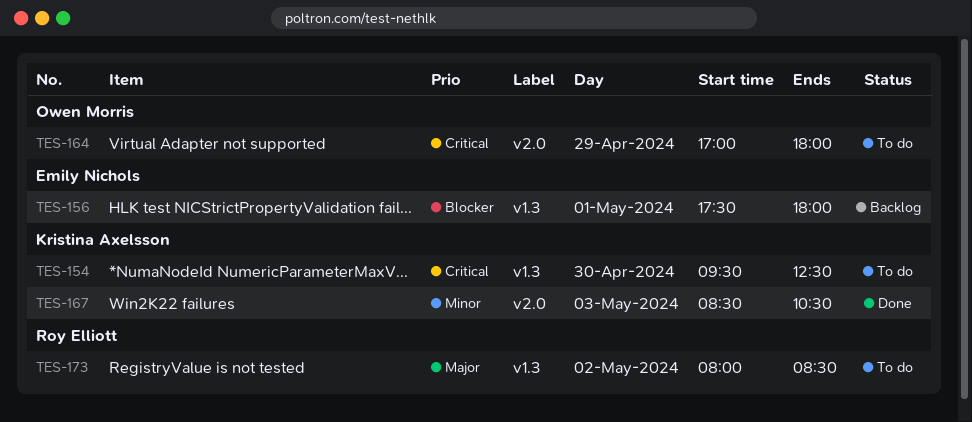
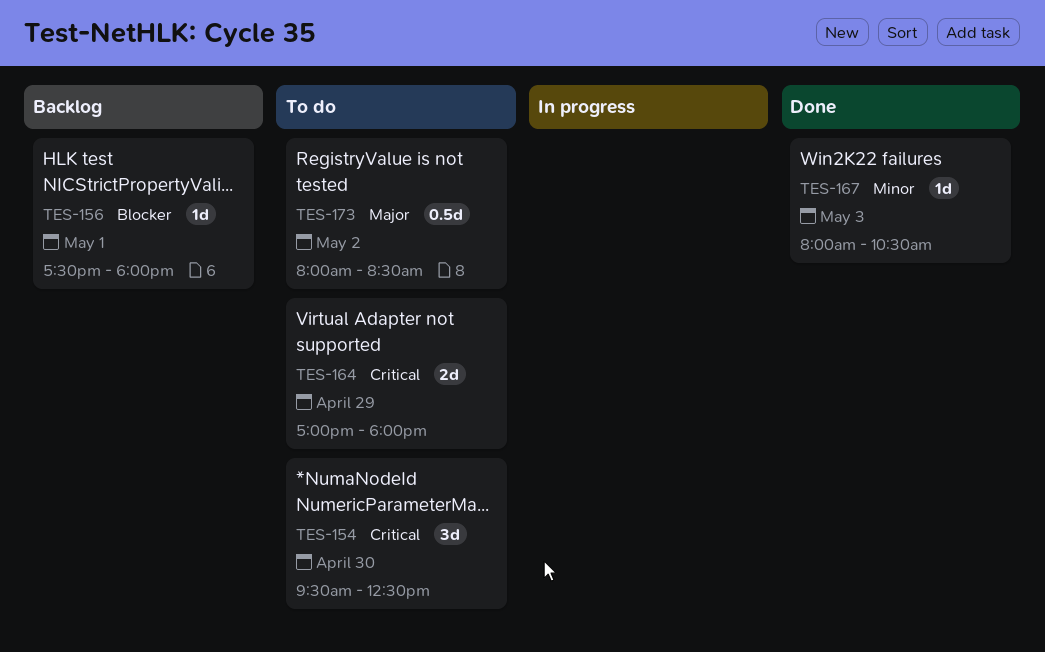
TES-167, begins: 08:30 -> 08:00

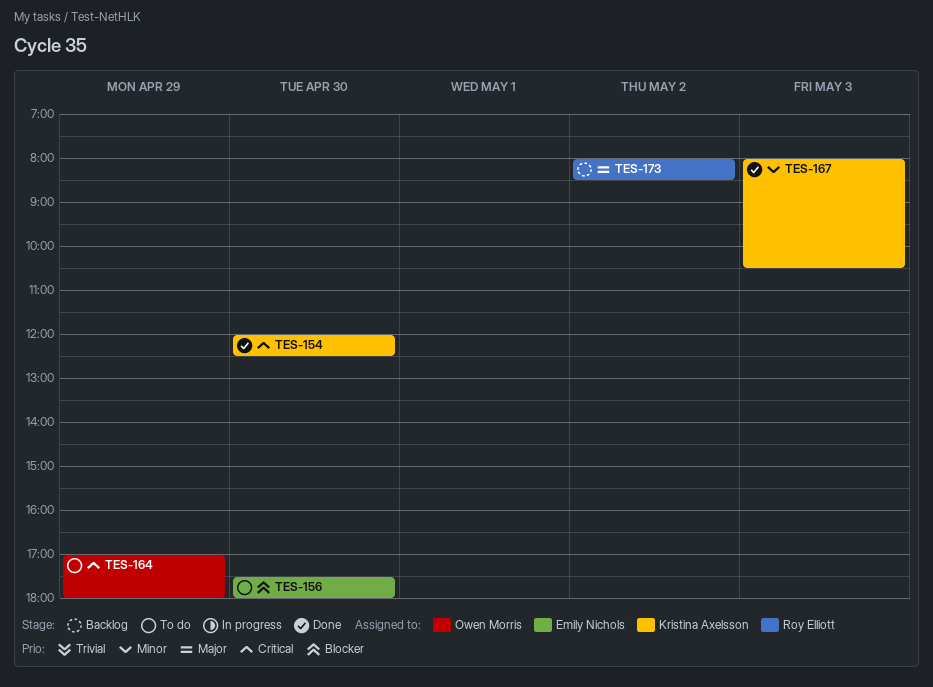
TES-154, status: To do -> Done
TES-154, begins: 09:30 -> 12:00
TES-156, status: Backlog -> To do
TES-156, day: May 1 -> Apr 30
TES-173, status: To do -> Backlog

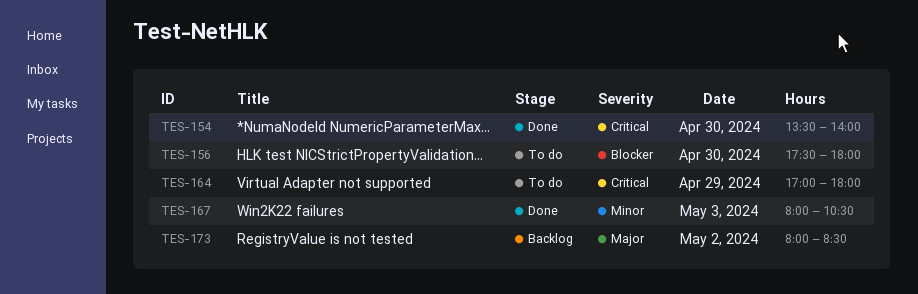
TES-154, begins: 12:00 -> 13:30
TES-154, ends: 12:30 -> 14:00

